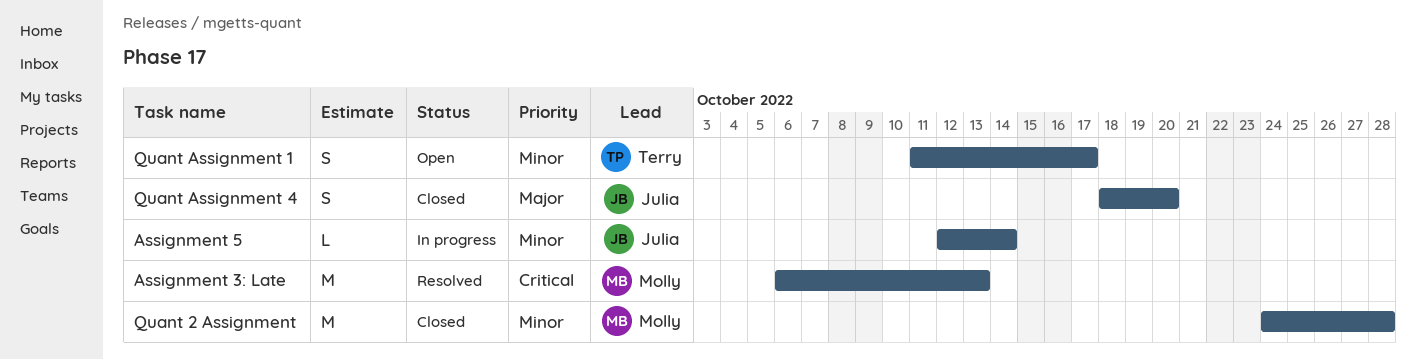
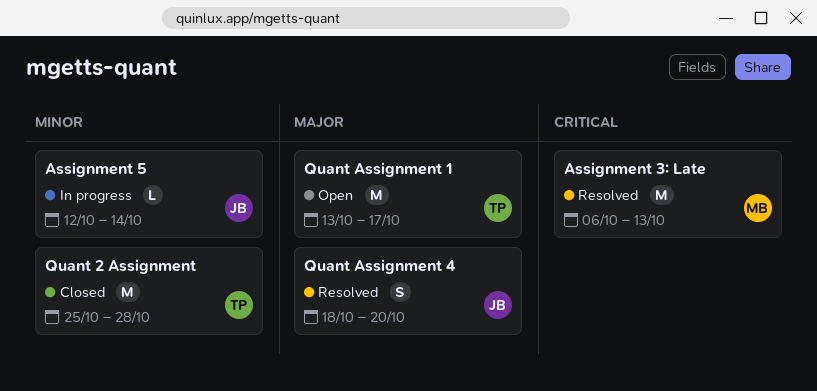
Quant 2 Assignment, owner: Molly -> Terry
Quant 2 Assignment, start: Oct 24 -> Oct 25
Quant Assignment 1, priority: Minor -> Major
Quant Assignment 1, estimate: S -> M
Quant Assignment 1, start: Oct 11 -> Oct 13
Quant Assignment 4, status: Closed -> Resolved

